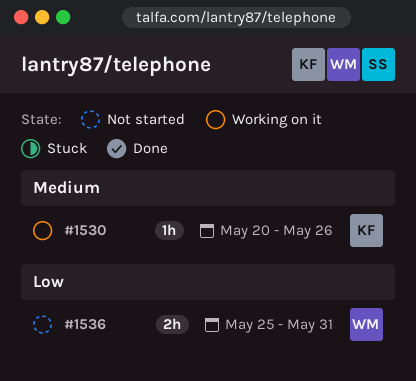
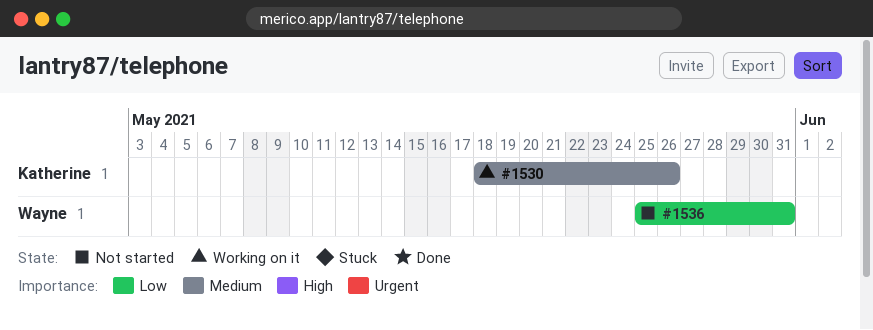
#1530, start: May 20 -> May 18

